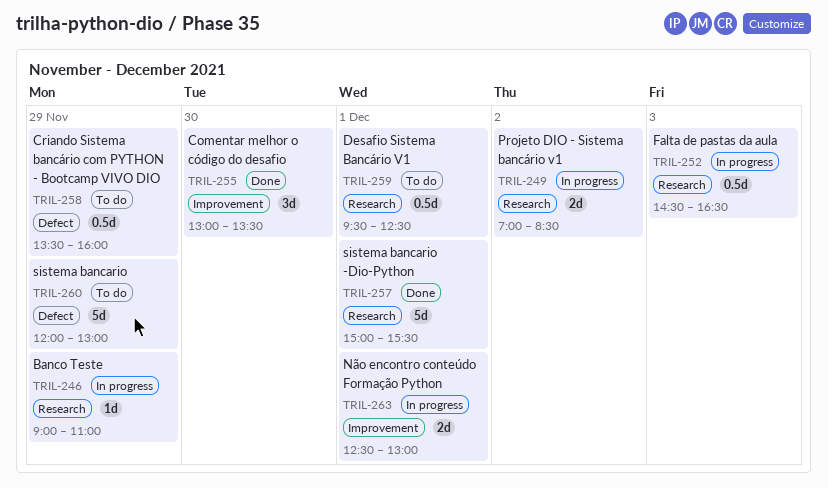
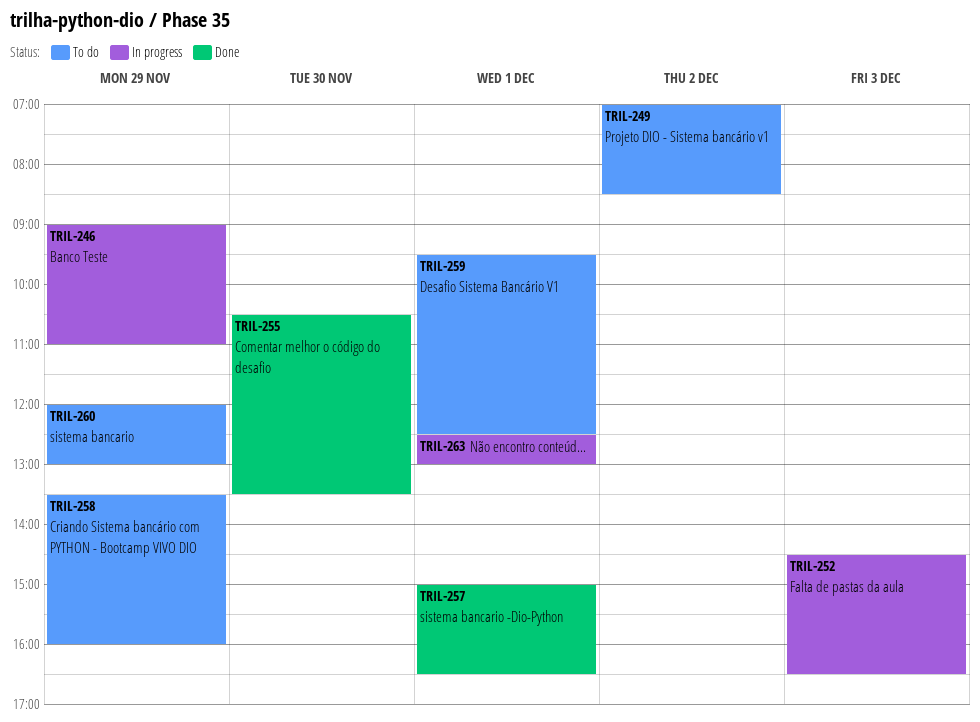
TRIL-249, status: In progress -> To do
TRIL-255, begins: 13:00 -> 10:30
TRIL-257, ends: 15:30 -> 16:30

